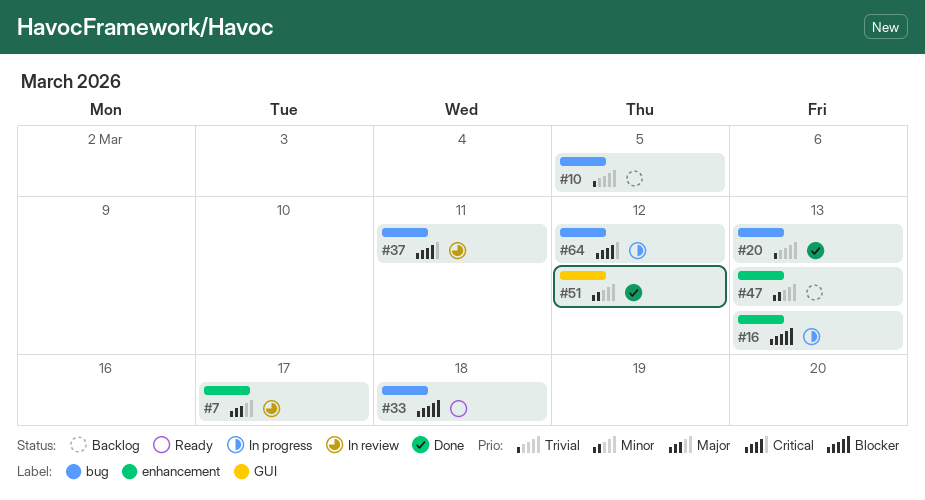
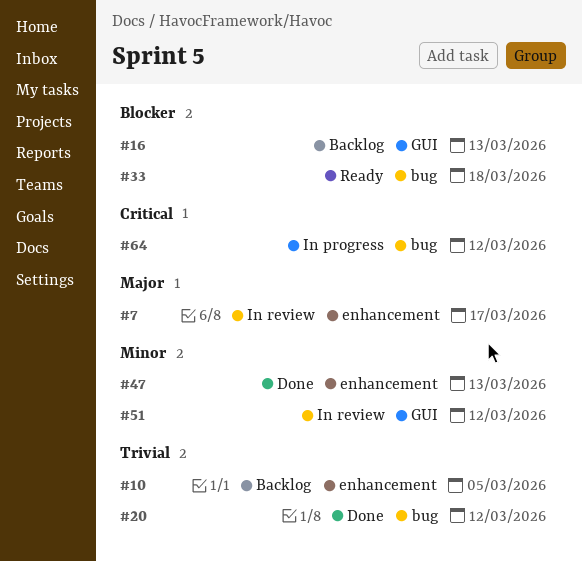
#10, label: bug -> enhancement
#16, status: In progress -> Backlog
#16, label: enhancement -> GUI
#20, due: Mar 13 -> Mar 12
#37: present -> none
#47, status: Backlog -> Done
#51, status: Done -> In review

